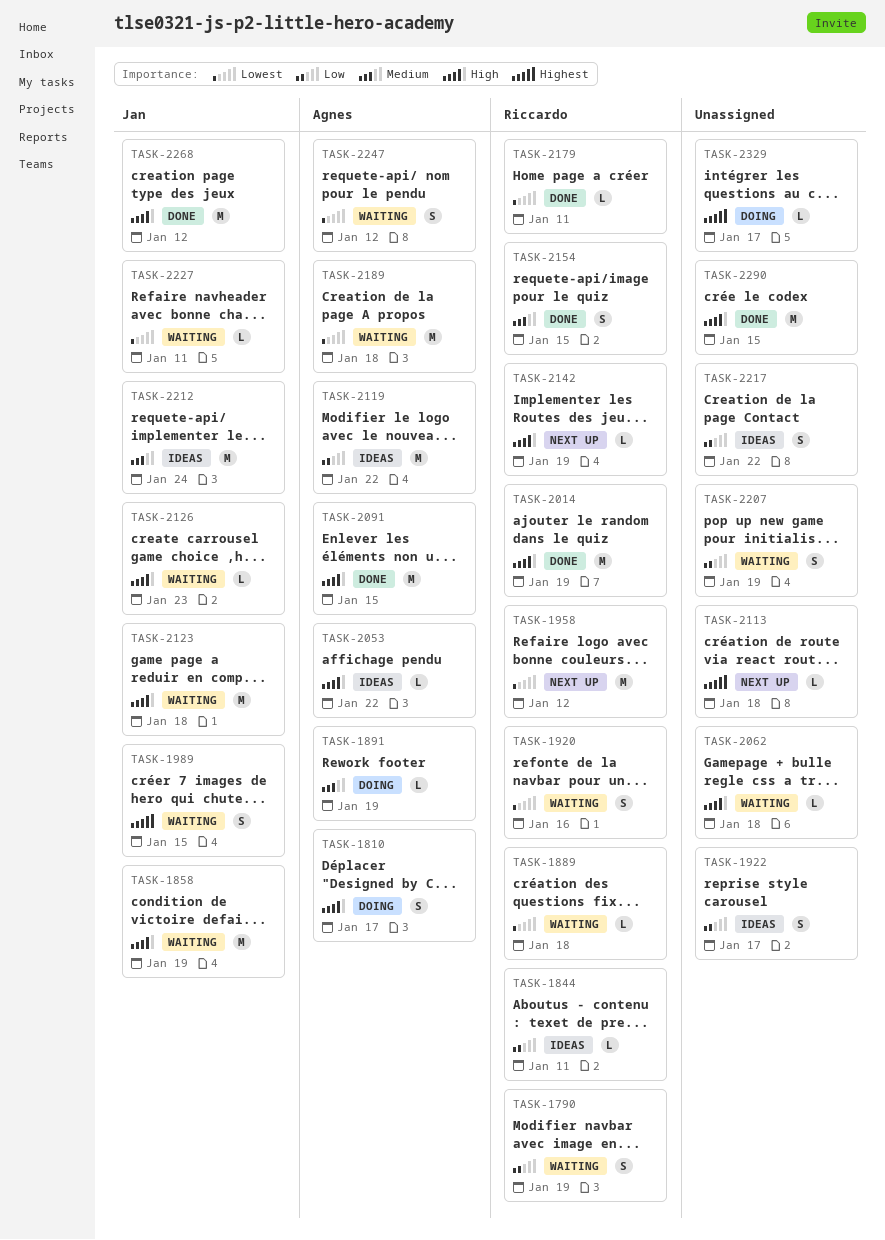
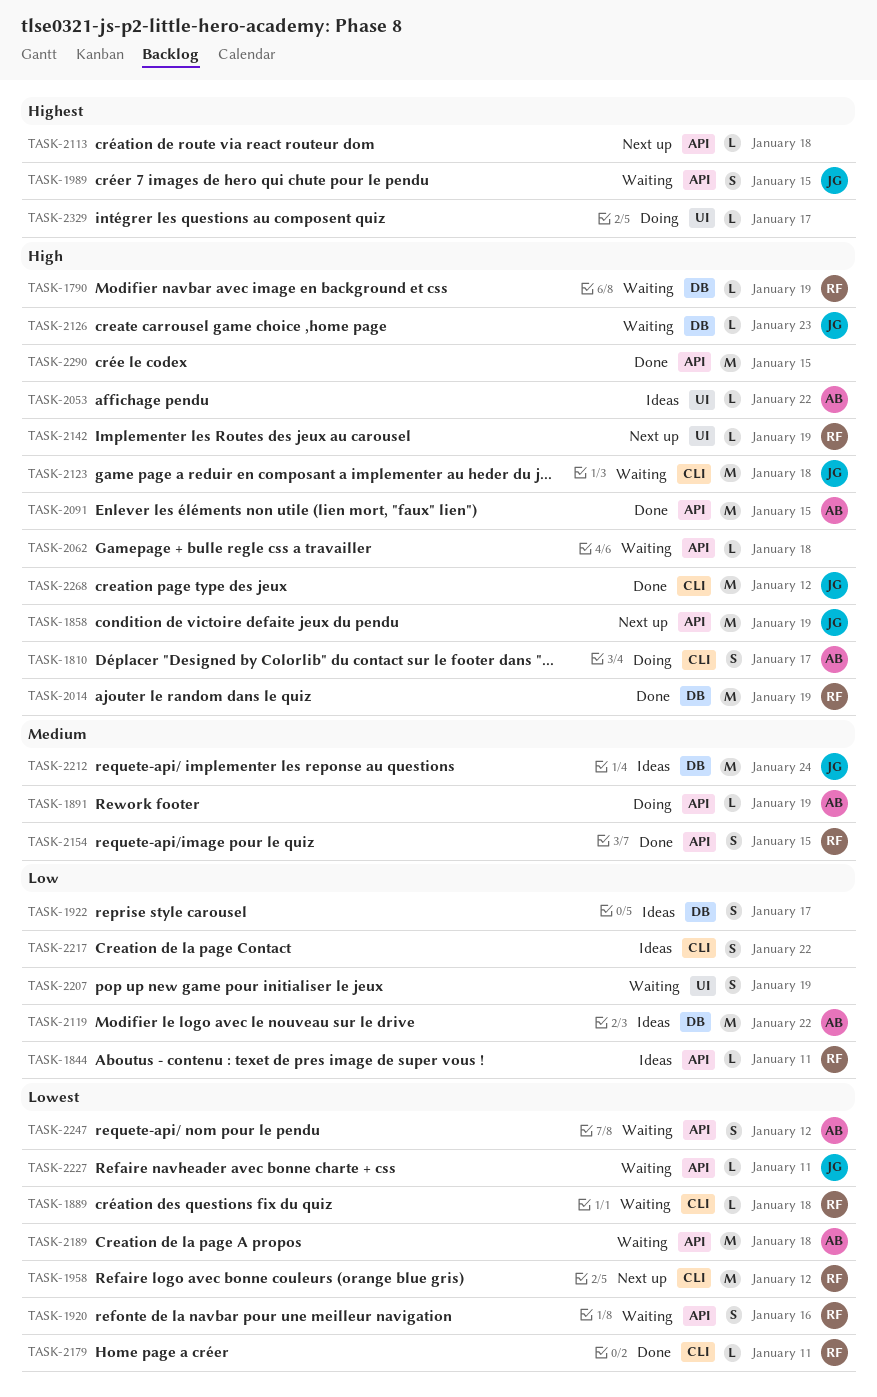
TASK-1790, priority: Low -> High
TASK-1790, estimate: S -> L
TASK-1858, status: Waiting -> Next up

